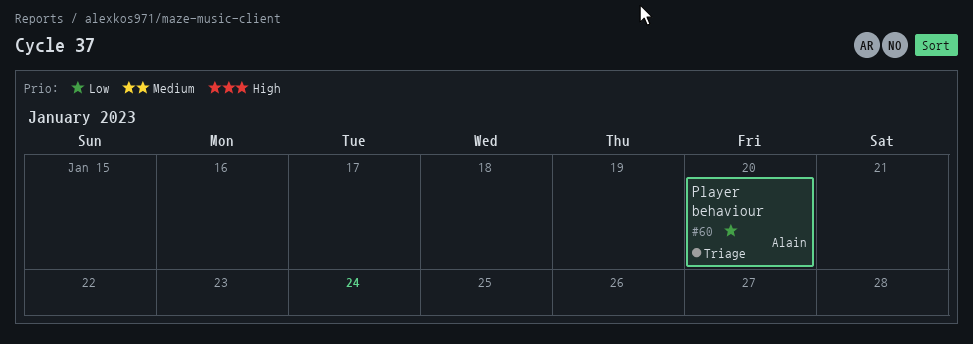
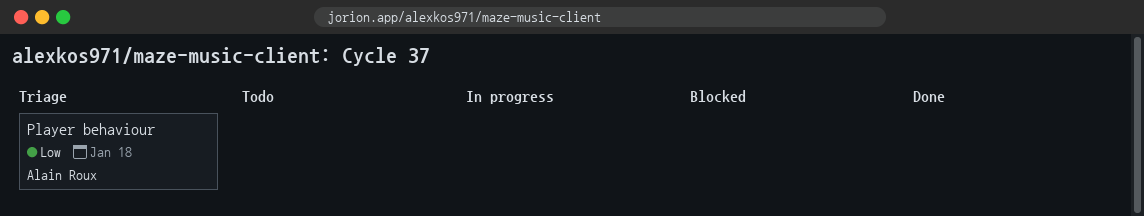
Player behaviour, due: Jan 20 -> Jan 18

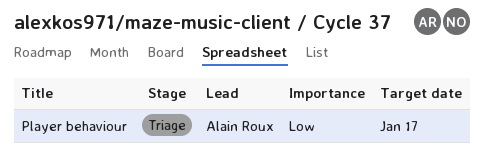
Player behaviour, due: Jan 18 -> Jan 17

